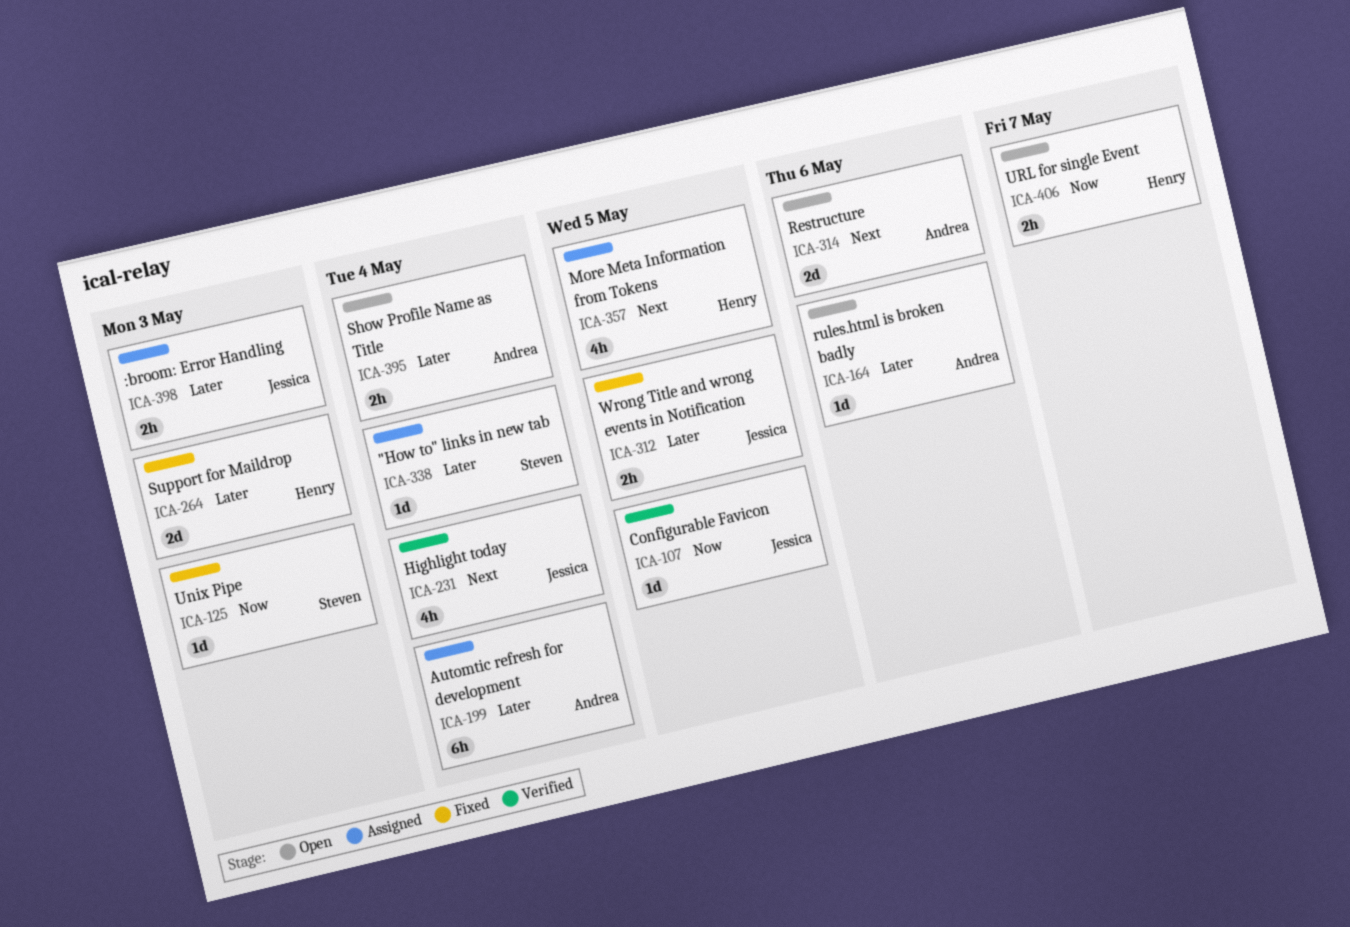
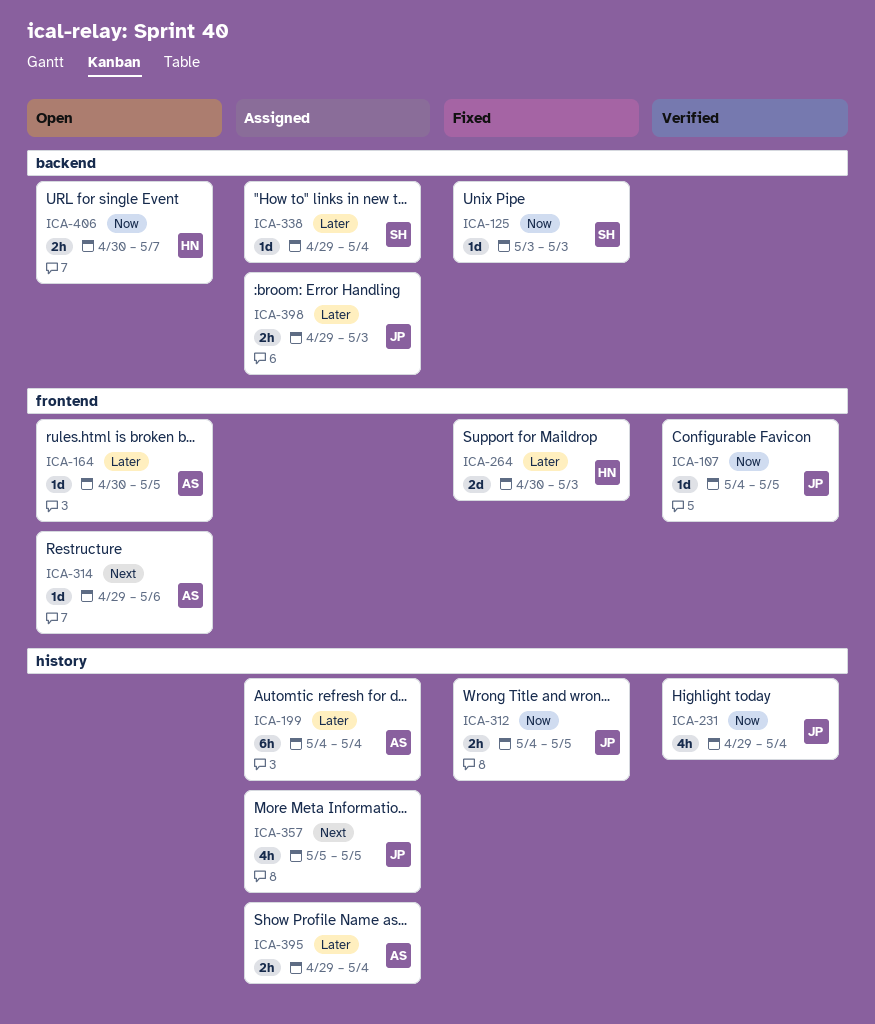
ICA-164, due: May 6 -> May 5
ICA-231, priority: Next -> Now
ICA-312, priority: Later -> Now
ICA-314, estimate: 2d -> 1d
ICA-357, owner: Henry -> Jessica
ICA-395, status: Open -> Assigned

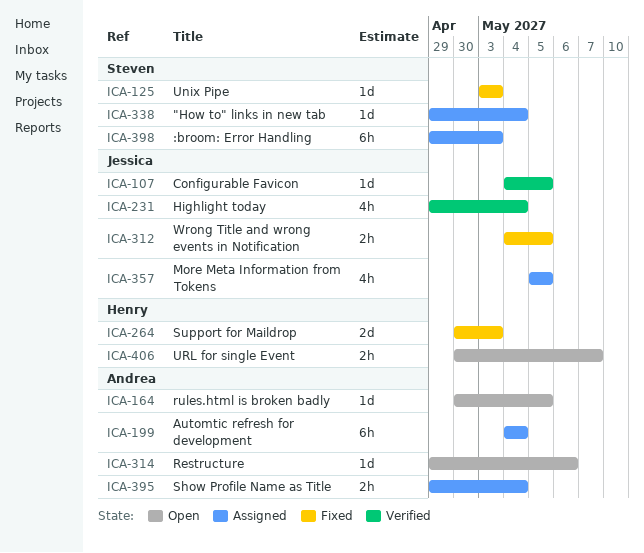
ICA-398, owner: Jessica -> Steven
ICA-398, estimate: 2h -> 6h

